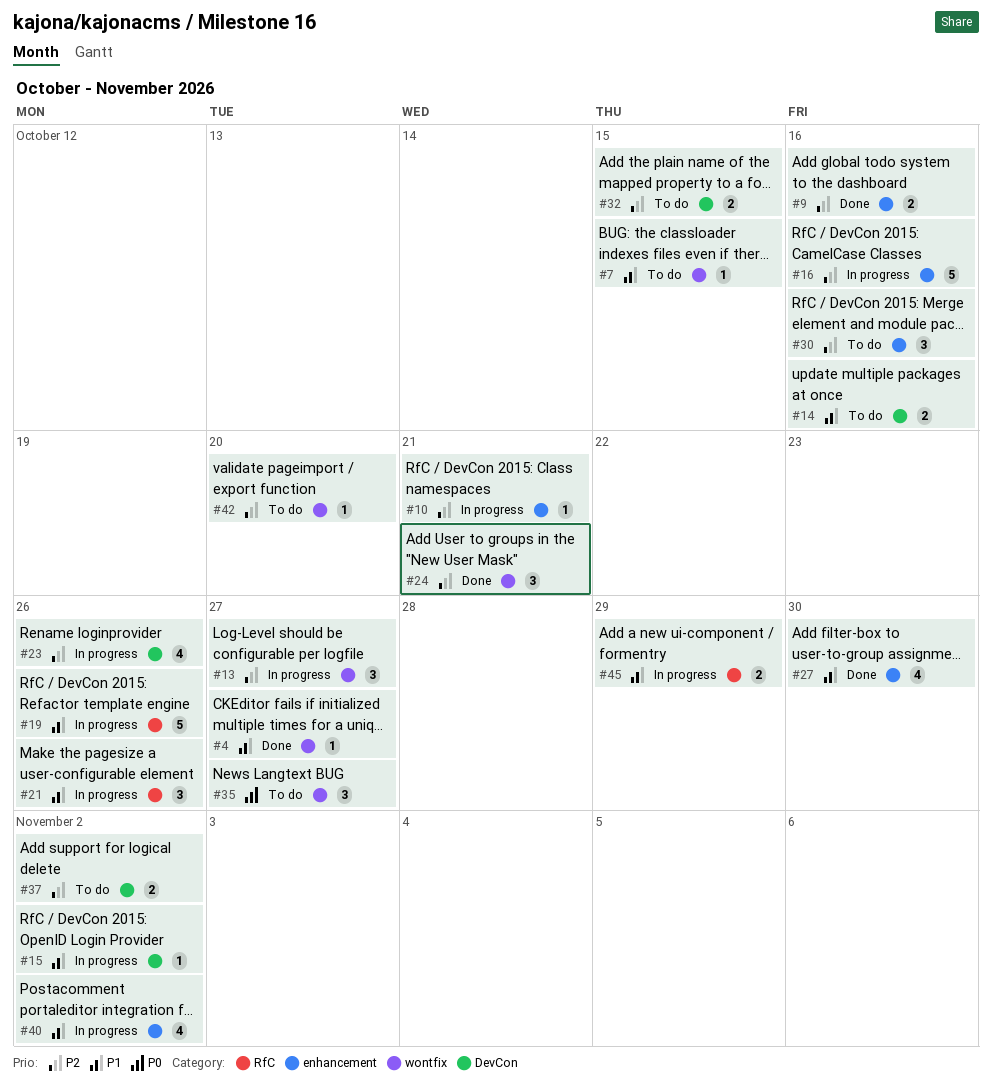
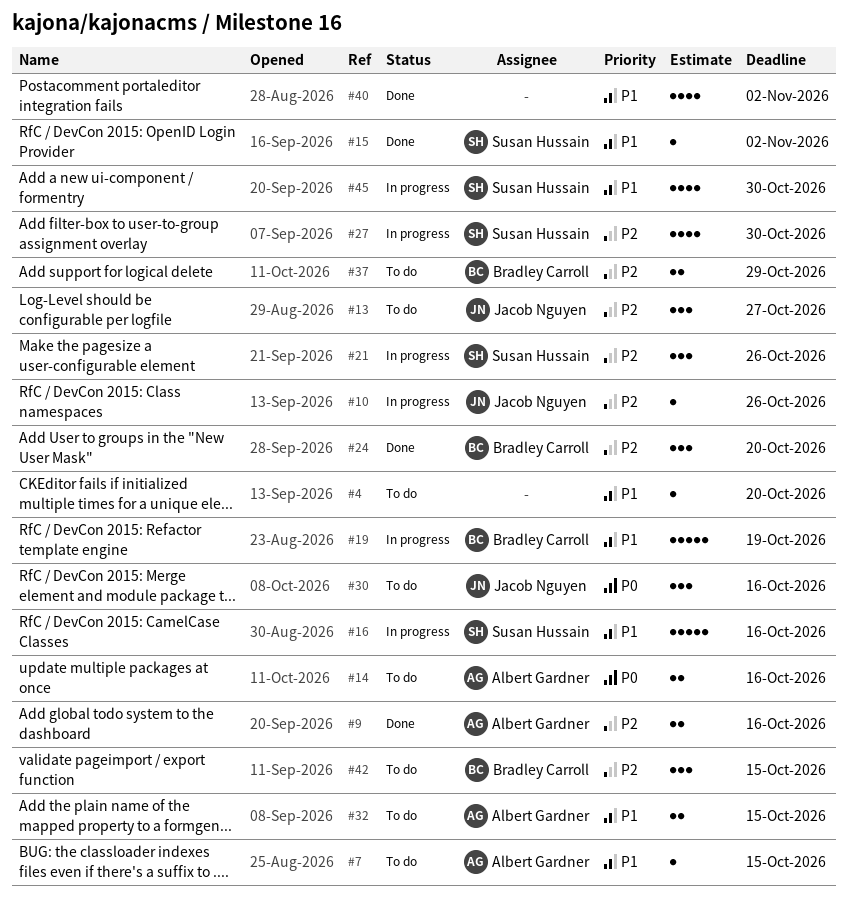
#4, status: Done -> To do
#4, due: Oct 27 -> Oct 20
#10, due: Oct 21 -> Oct 26
#13, status: In progress -> To do
#14, priority: P1 -> P0
#15, status: In progress -> Done
#16, priority: P2 -> P1
#19, due: Oct 26 -> Oct 19
#21, priority: P1 -> P2
#23: present -> none
#24, due: Oct 21 -> Oct 20
#27, status: Done -> In progress
#27, priority: P1 -> P2
#30, priority: P2 -> P0
#32, priority: P2 -> P1
#35: present -> none
#37, due: Nov 2 -> Oct 29
#40, status: In progress -> Done
#42, estimate: 1 -> 3
#42, due: Oct 20 -> Oct 15
#45, estimate: 2 -> 4
#45, due: Oct 29 -> Oct 30

